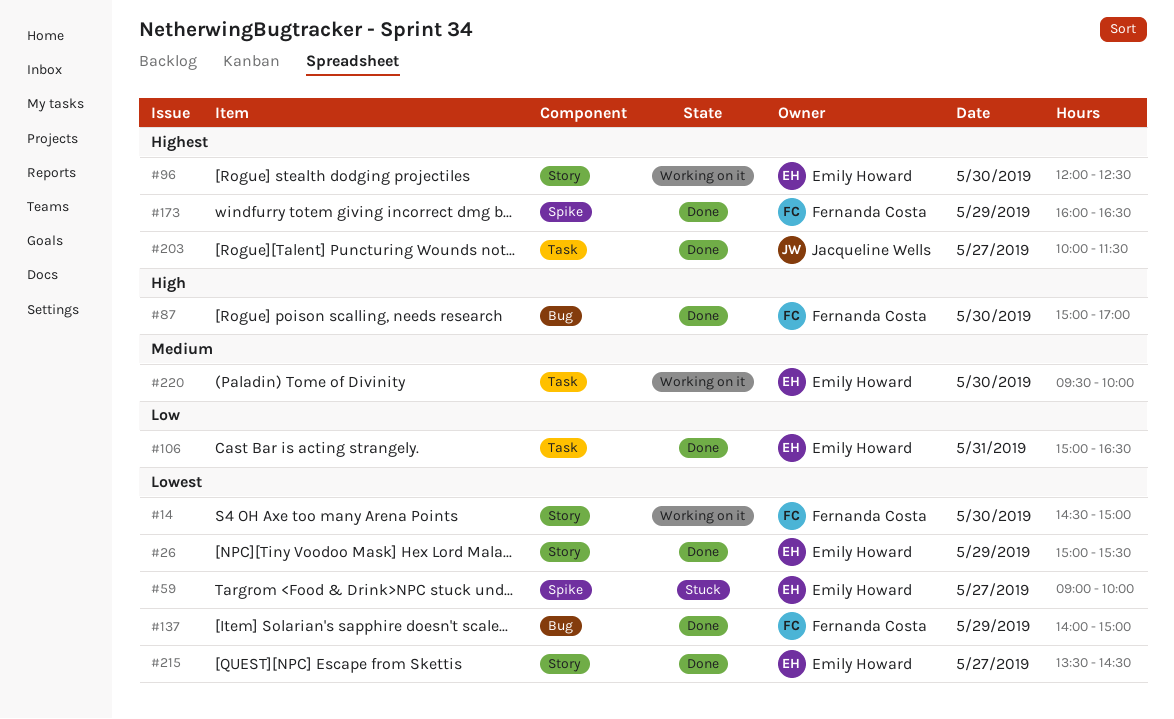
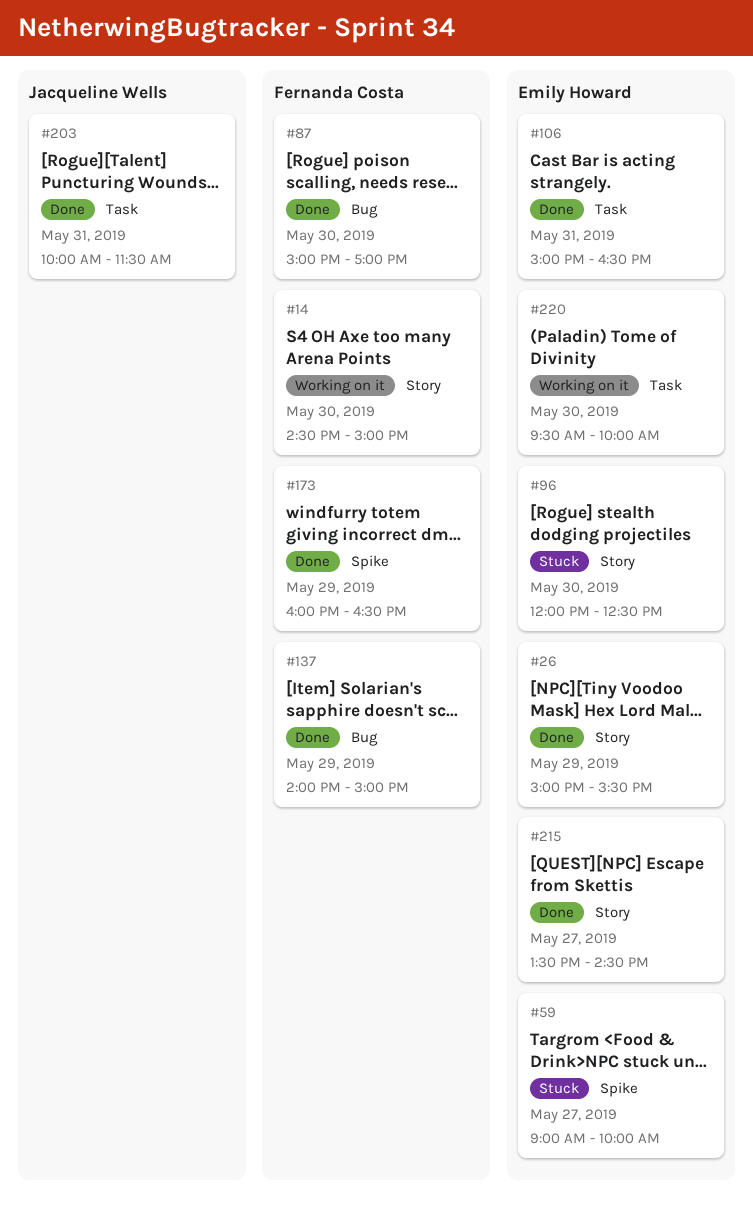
#96, status: Working on it -> Stuck
#203, day: May 27 -> May 31

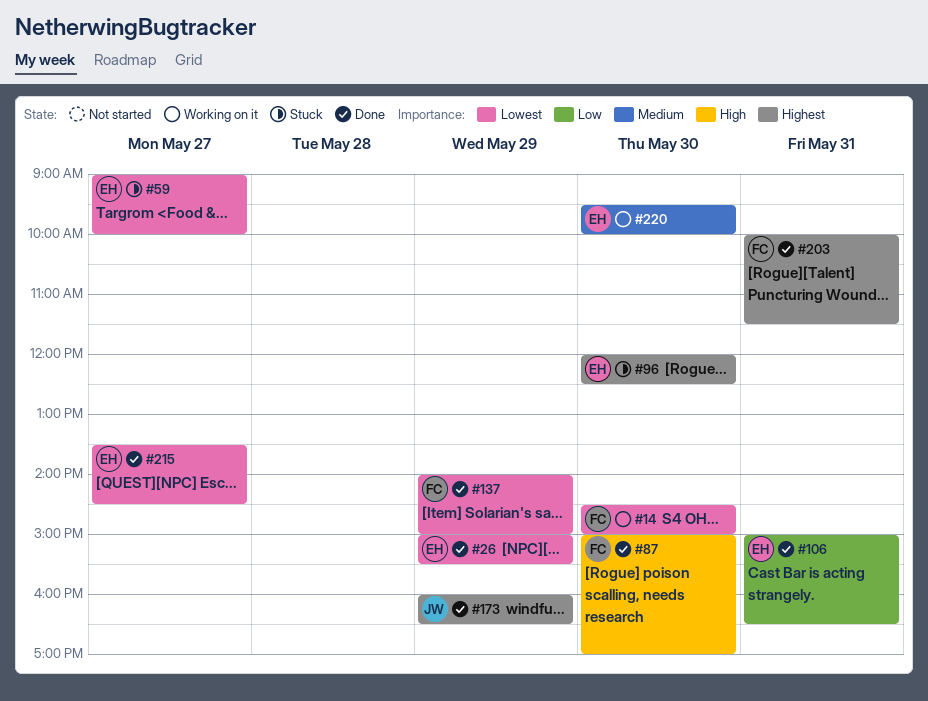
#173, owner: Fernanda Costa -> Jacqueline Wells
#203, owner: Jacqueline Wells -> Fernanda Costa

